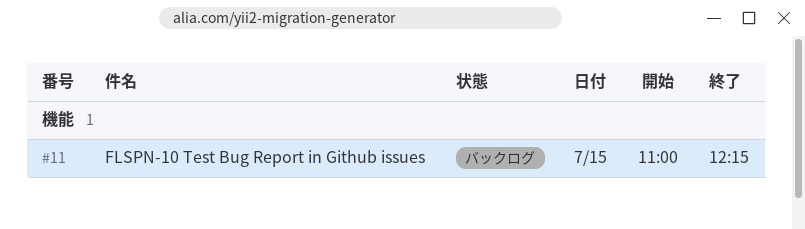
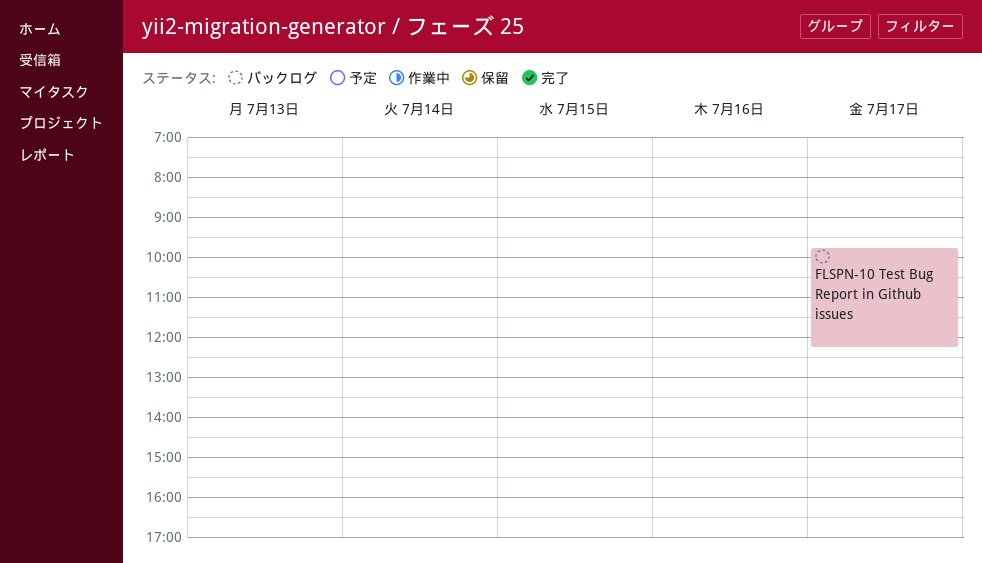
FLSPN-10 Test Bug Report in Github issues, day: Jul 15 -> Jul 17
FLSPN-10 Test Bug Report in Github issues, begins: 11:00 -> 09:45

